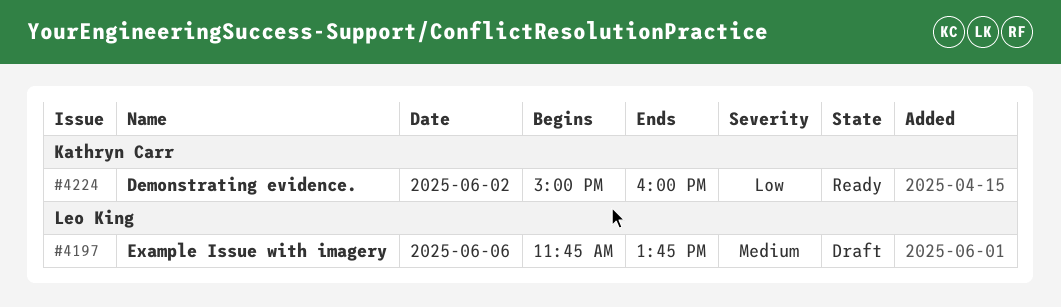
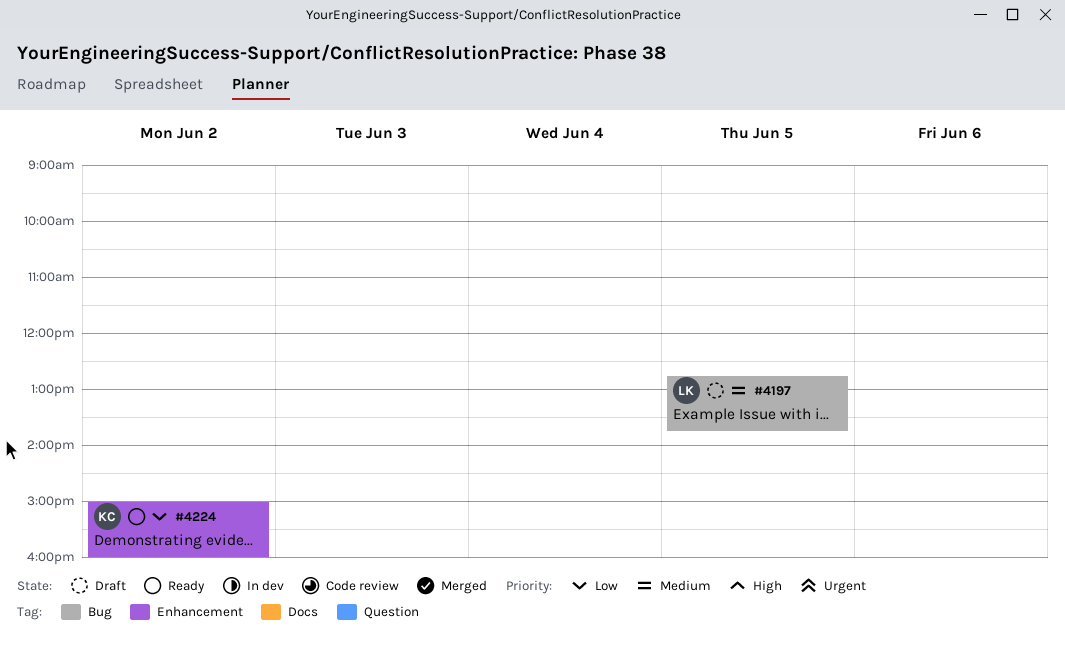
#4197, day: Jun 6 -> Jun 5
#4197, begins: 11:45 -> 12:45

